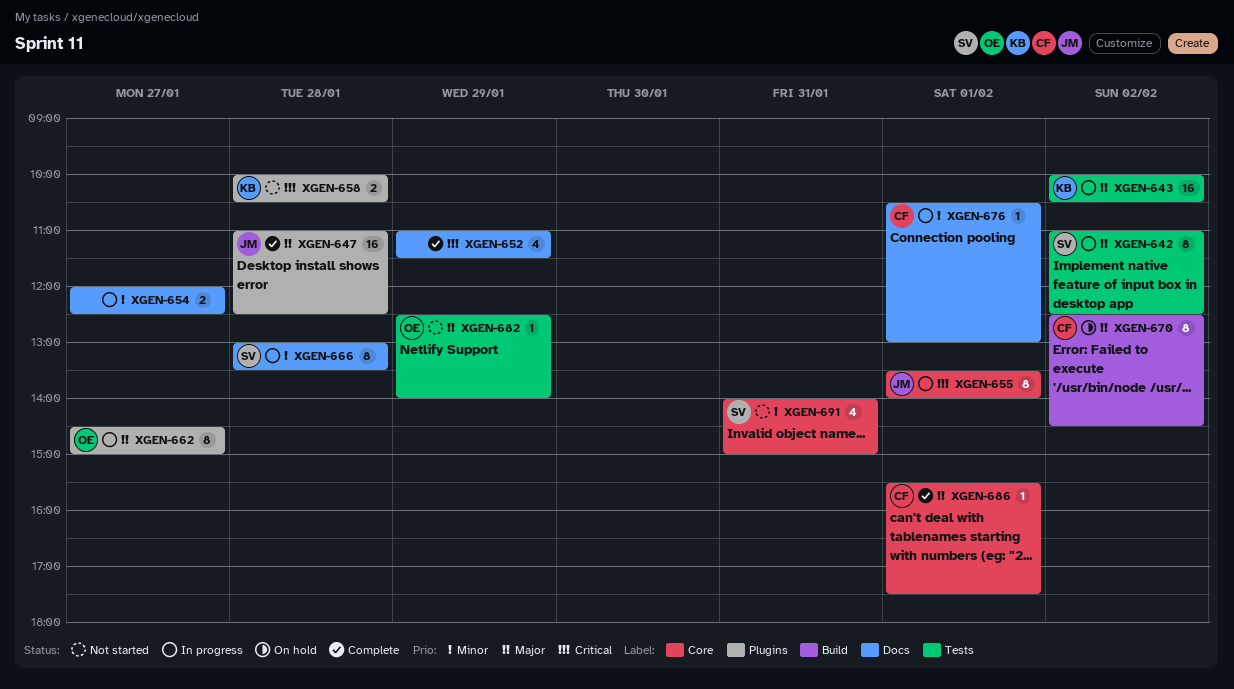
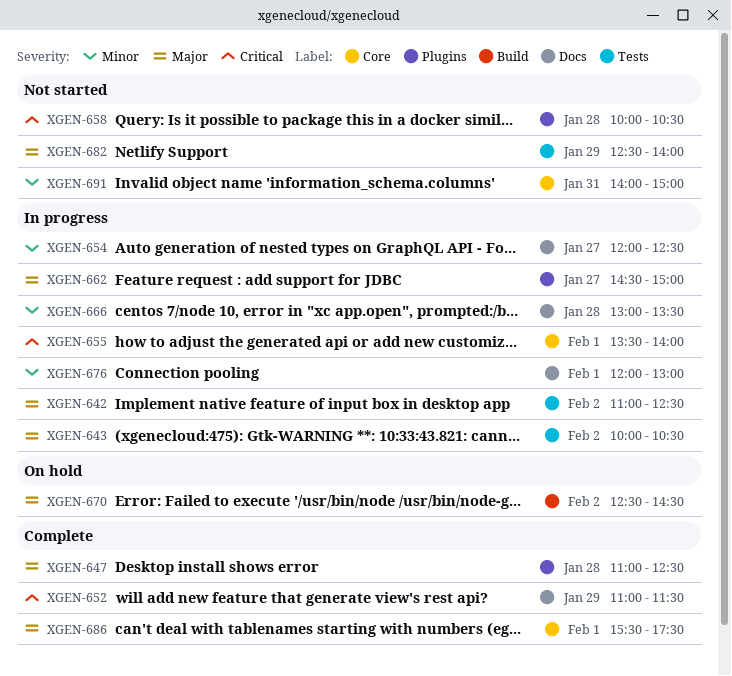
XGEN-676, begins: 10:30 -> 12:00

